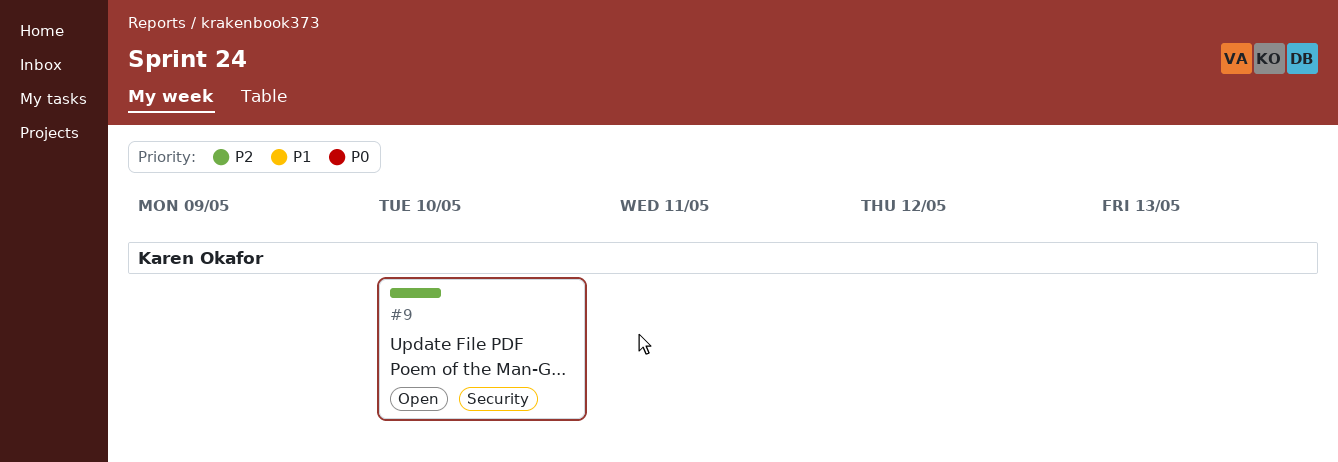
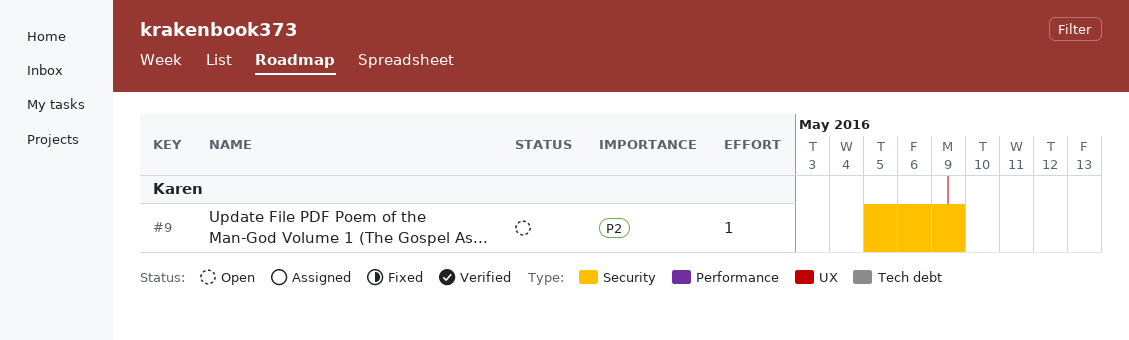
#9, due: May 10 -> May 9

